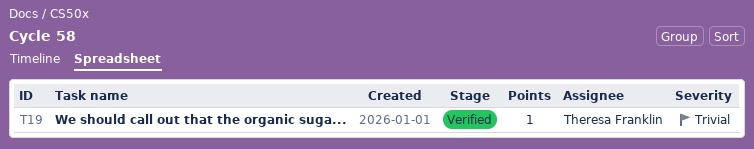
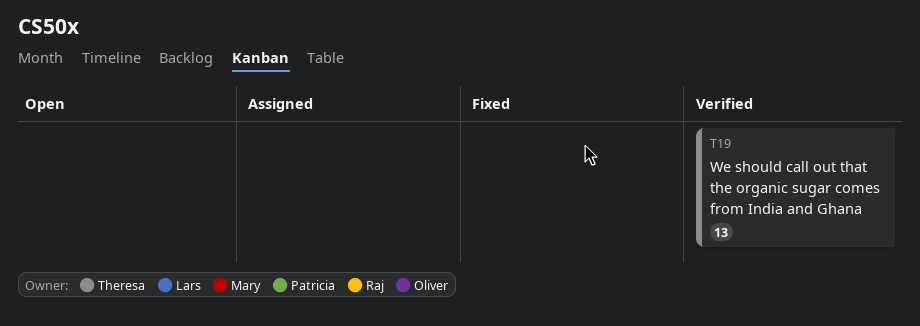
T19, estimate: 1 -> 13

